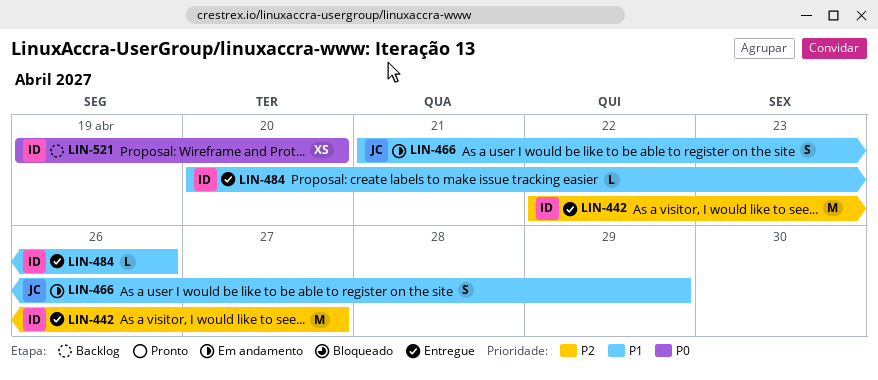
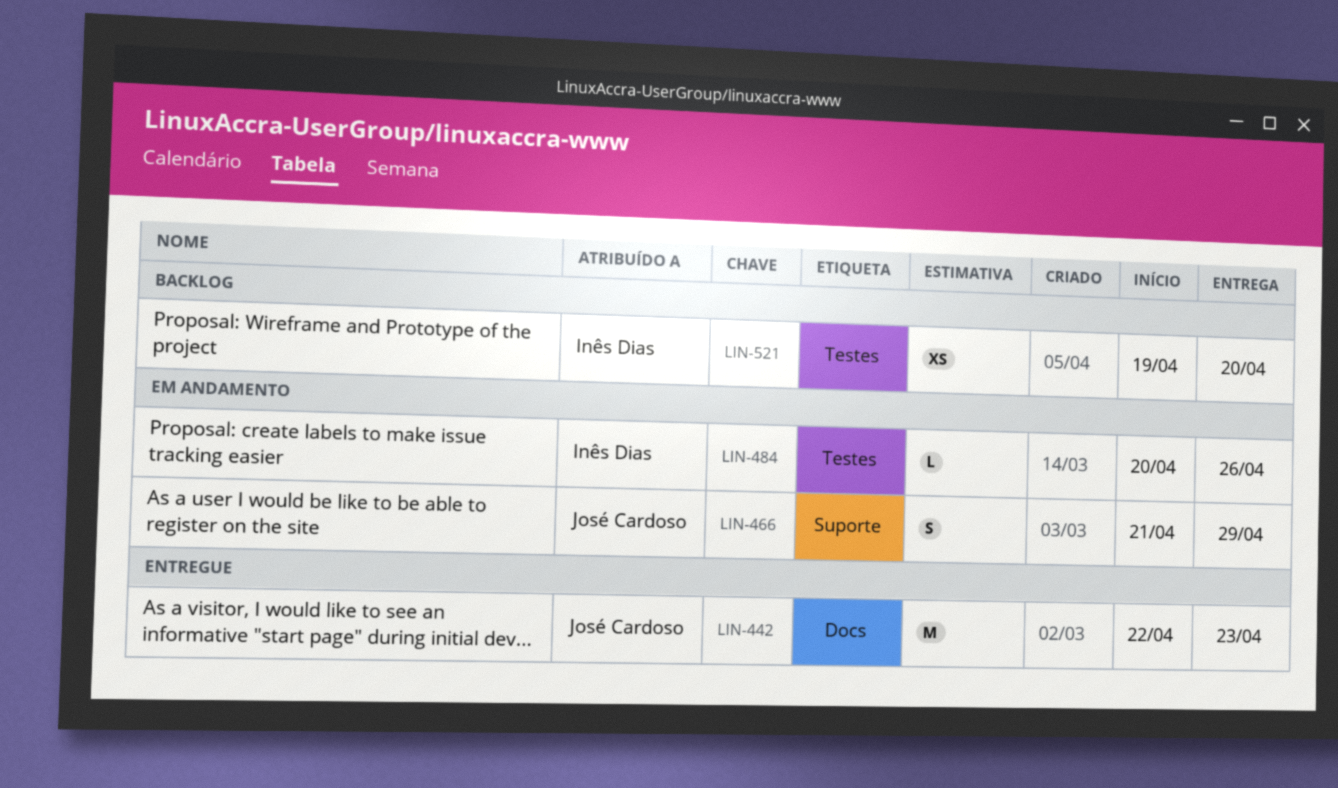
LIN-442, owner: Inês Dias -> José Cardoso
LIN-442, due: Apr 27 -> Apr 23
LIN-484, status: Entregue -> Em andamento

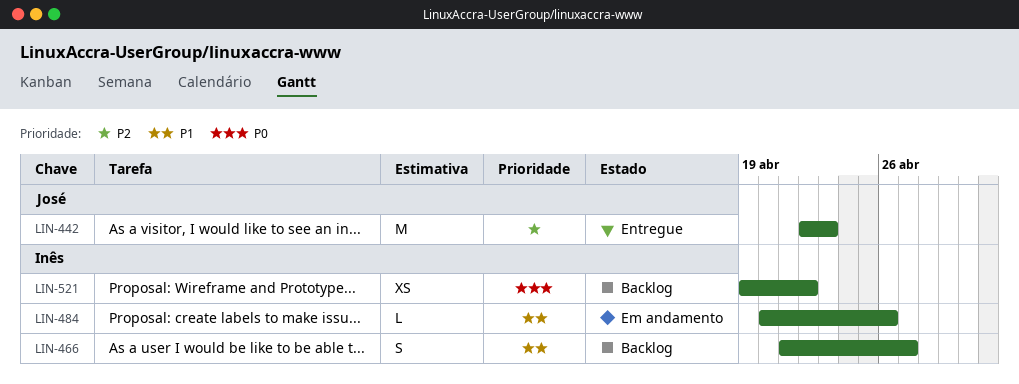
LIN-466, status: Em andamento -> Backlog
LIN-466, owner: José Cardoso -> Inês Dias
LIN-466, due: Apr 29 -> Apr 27
LIN-521, due: Apr 20 -> Apr 22

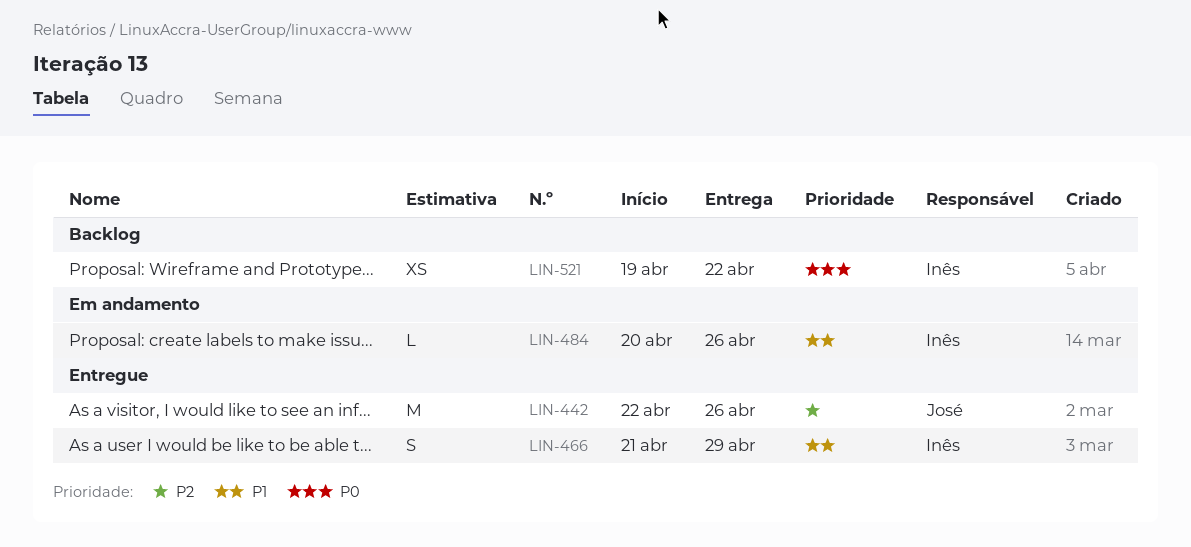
LIN-442, due: Apr 23 -> Apr 26
LIN-466, status: Backlog -> Entregue
LIN-466, due: Apr 27 -> Apr 29

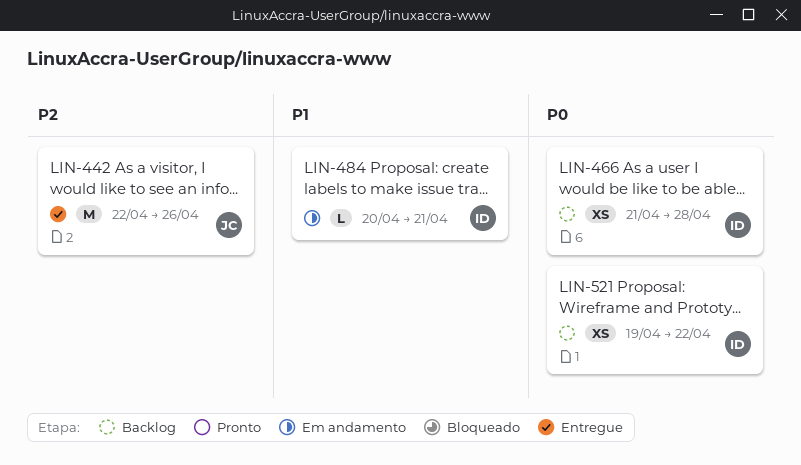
LIN-466, status: Entregue -> Backlog
LIN-466, priority: P1 -> P0
LIN-466, estimate: S -> XS
LIN-466, due: Apr 29 -> Apr 28
LIN-484, due: Apr 26 -> Apr 21

